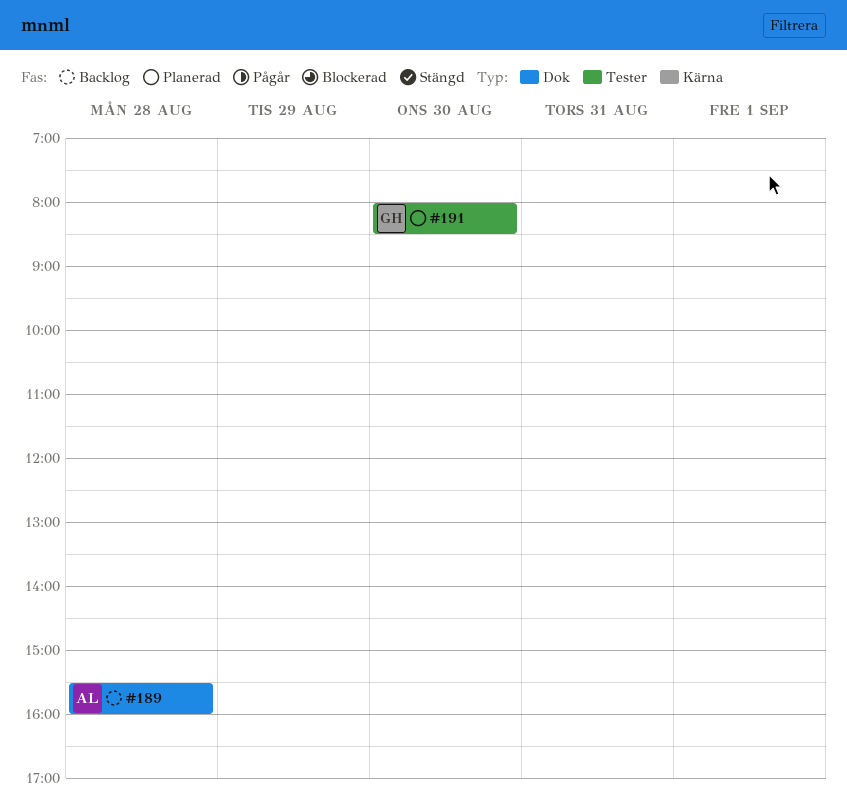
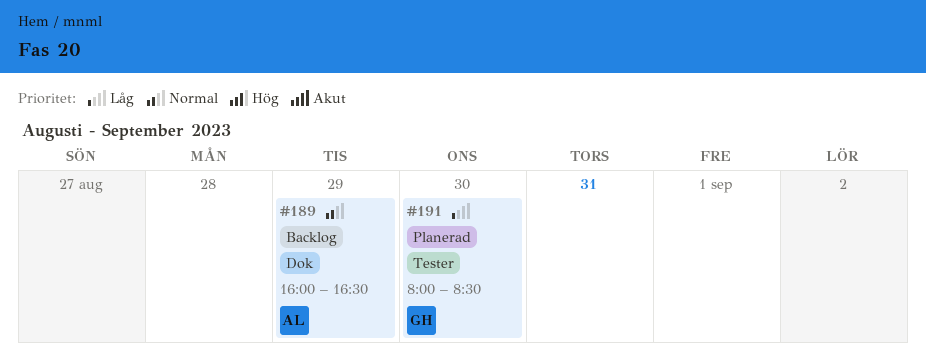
#189, day: Aug 28 -> Aug 29
#189, begins: 15:30 -> 16:00
#189, ends: 16:00 -> 16:30

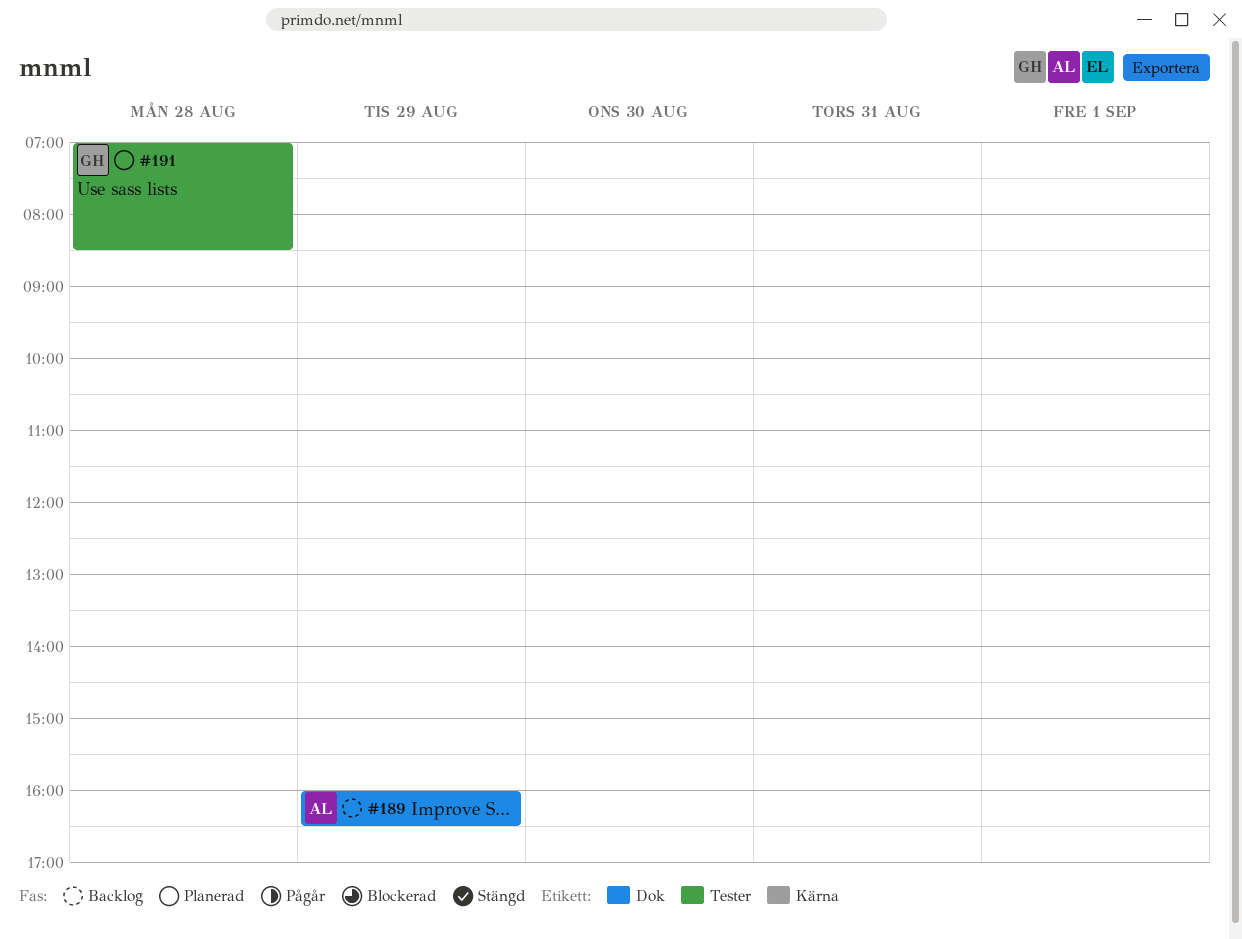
#191, day: Aug 30 -> Aug 28
#191, begins: 08:00 -> 07:00

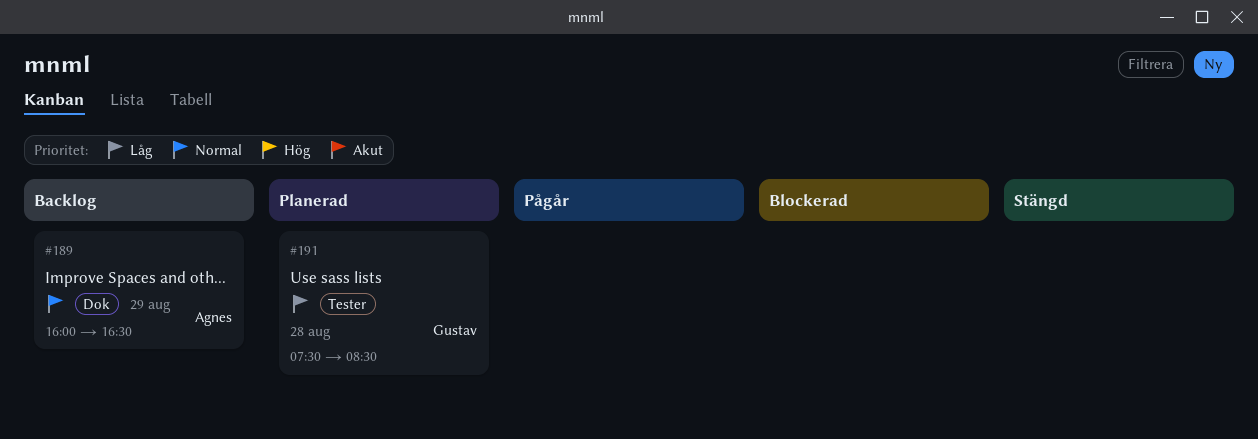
#191, begins: 07:00 -> 07:30

